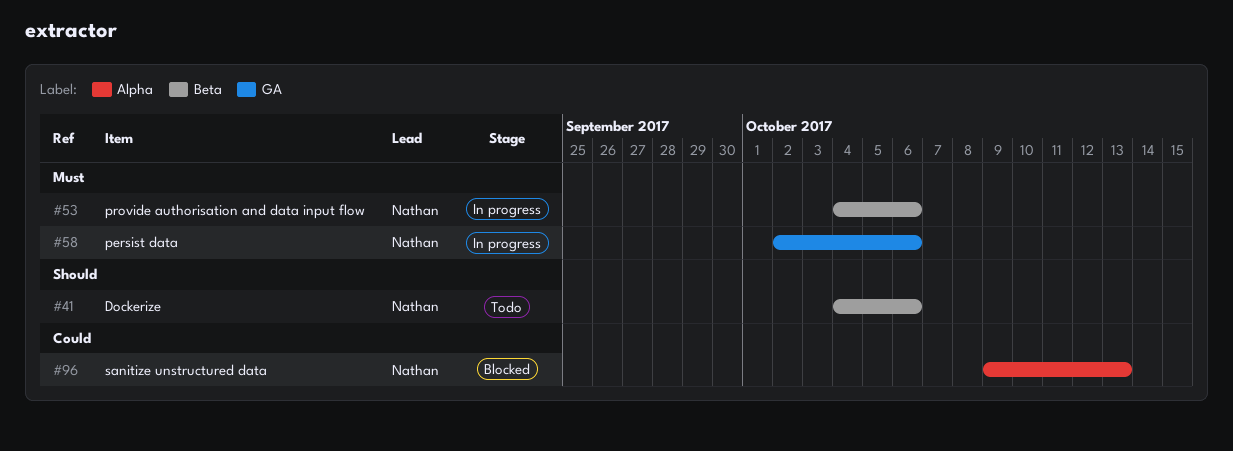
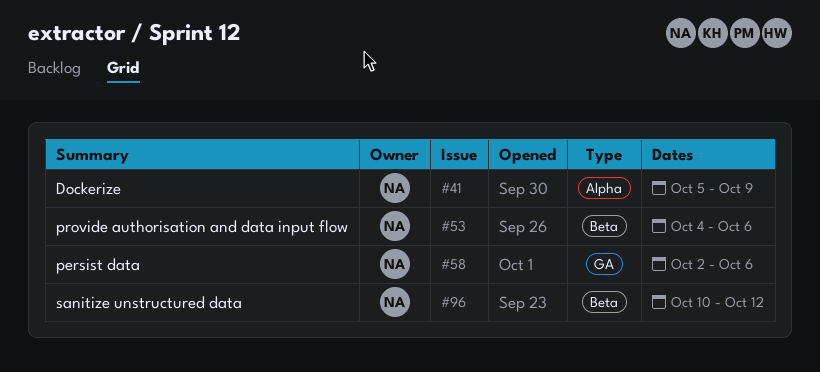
#41, label: Beta -> Alpha
#41, start: Oct 4 -> Oct 5
#41, due: Oct 6 -> Oct 9
#96, label: Alpha -> Beta
#96, start: Oct 9 -> Oct 10
#96, due: Oct 13 -> Oct 12

